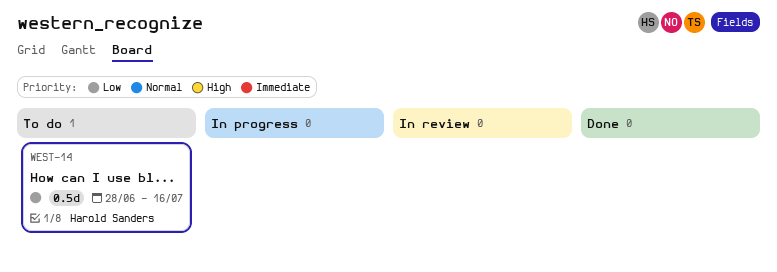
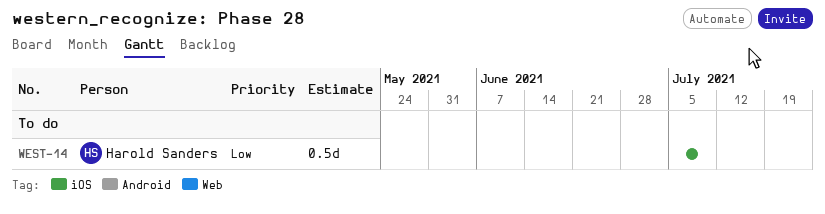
WEST-14, start: Jun 28 -> Jul 5
WEST-14, due: Jul 16 -> Jul 9

